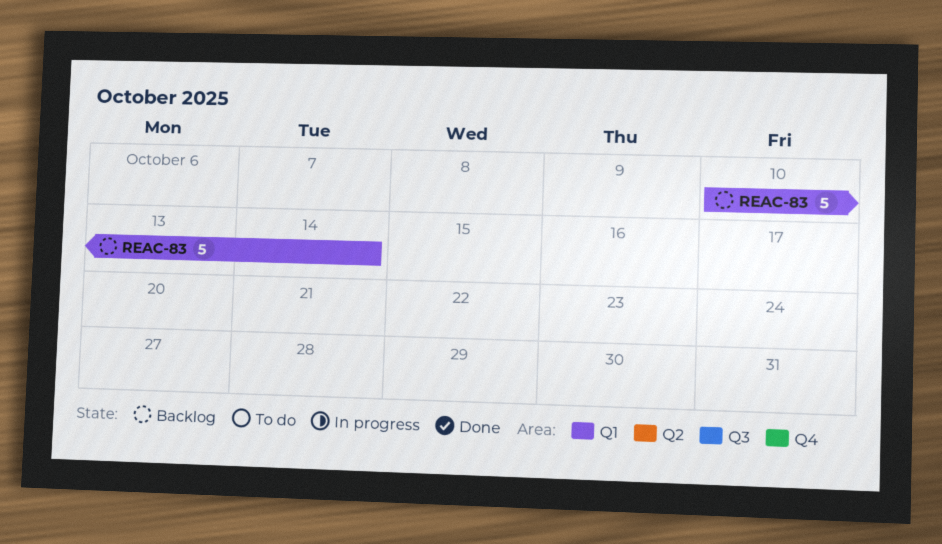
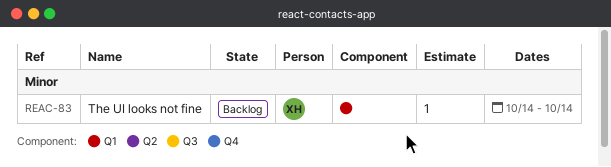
REAC-83, estimate: 5 -> 1
REAC-83, start: Oct 10 -> Oct 14

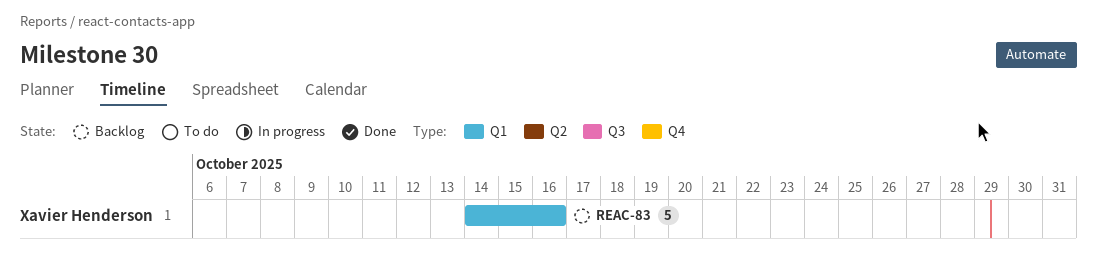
REAC-83, estimate: 1 -> 5
REAC-83, due: Oct 14 -> Oct 16

